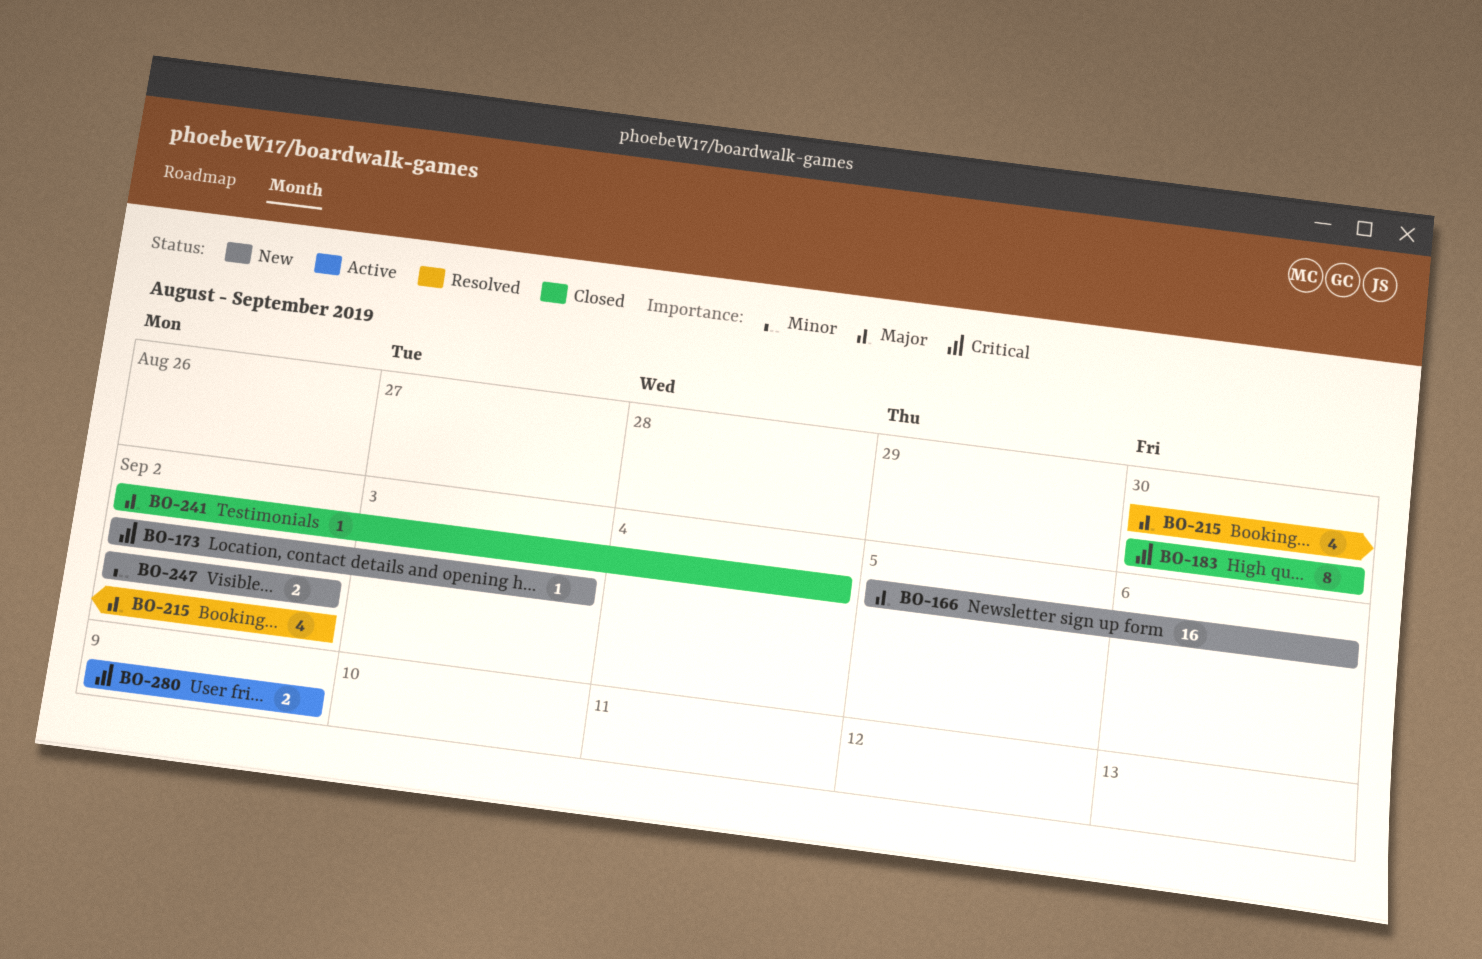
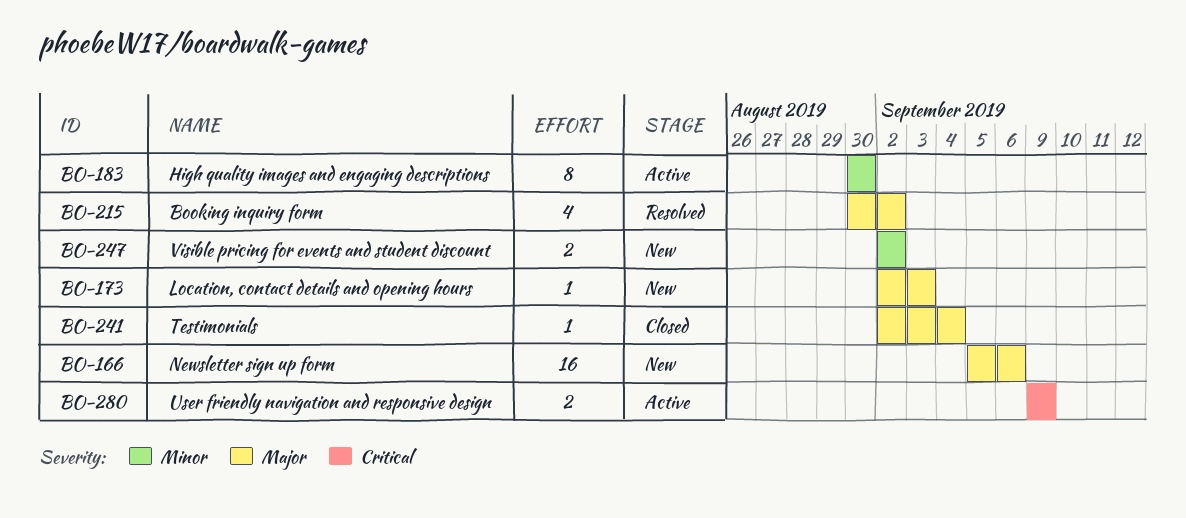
BO-173, priority: Critical -> Major
BO-183, status: Closed -> Active
BO-183, priority: Critical -> Minor

